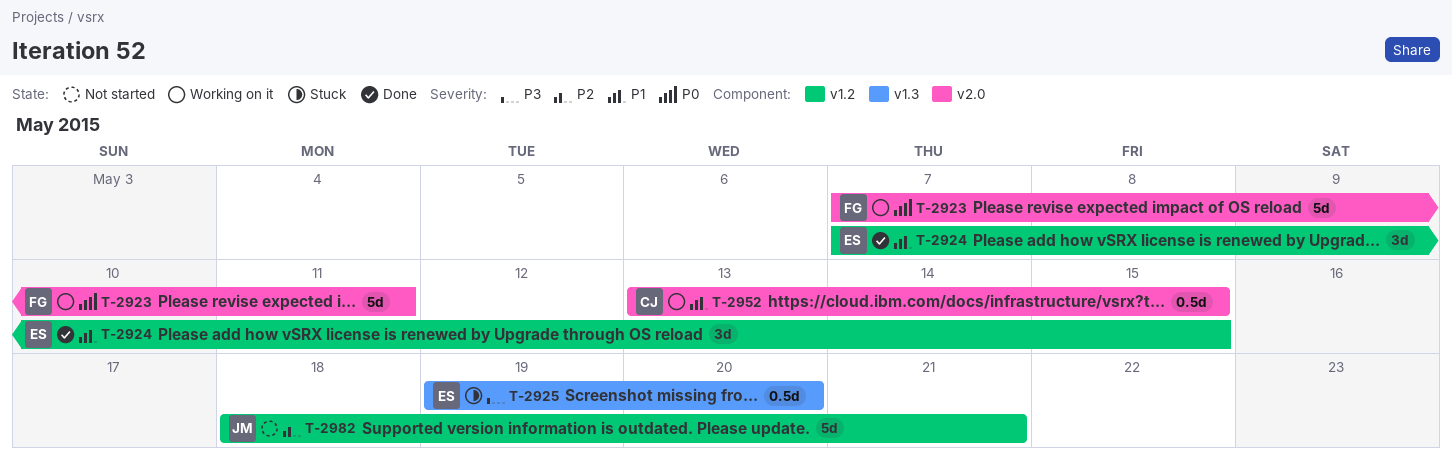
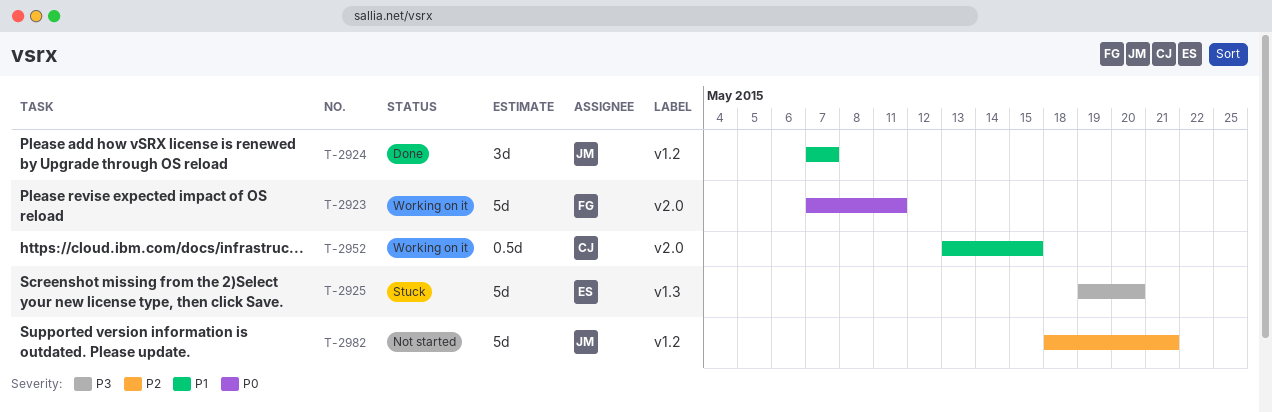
T-2924, owner: ES -> JM
T-2924, due: May 15 -> May 7
T-2925, estimate: 0.5d -> 5d

